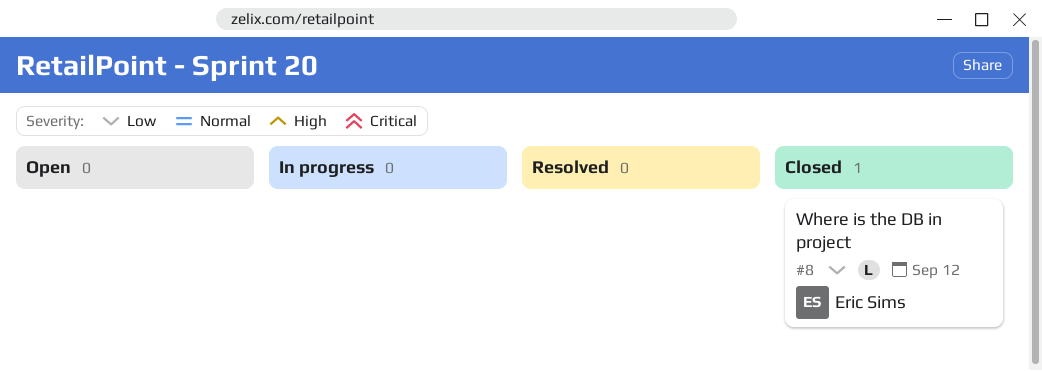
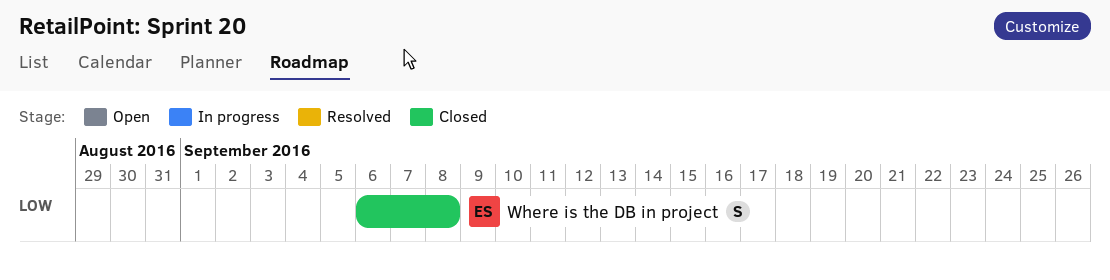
Where is the DB in project, estimate: L -> S
Where is the DB in project, due: Sep 12 -> Sep 8

